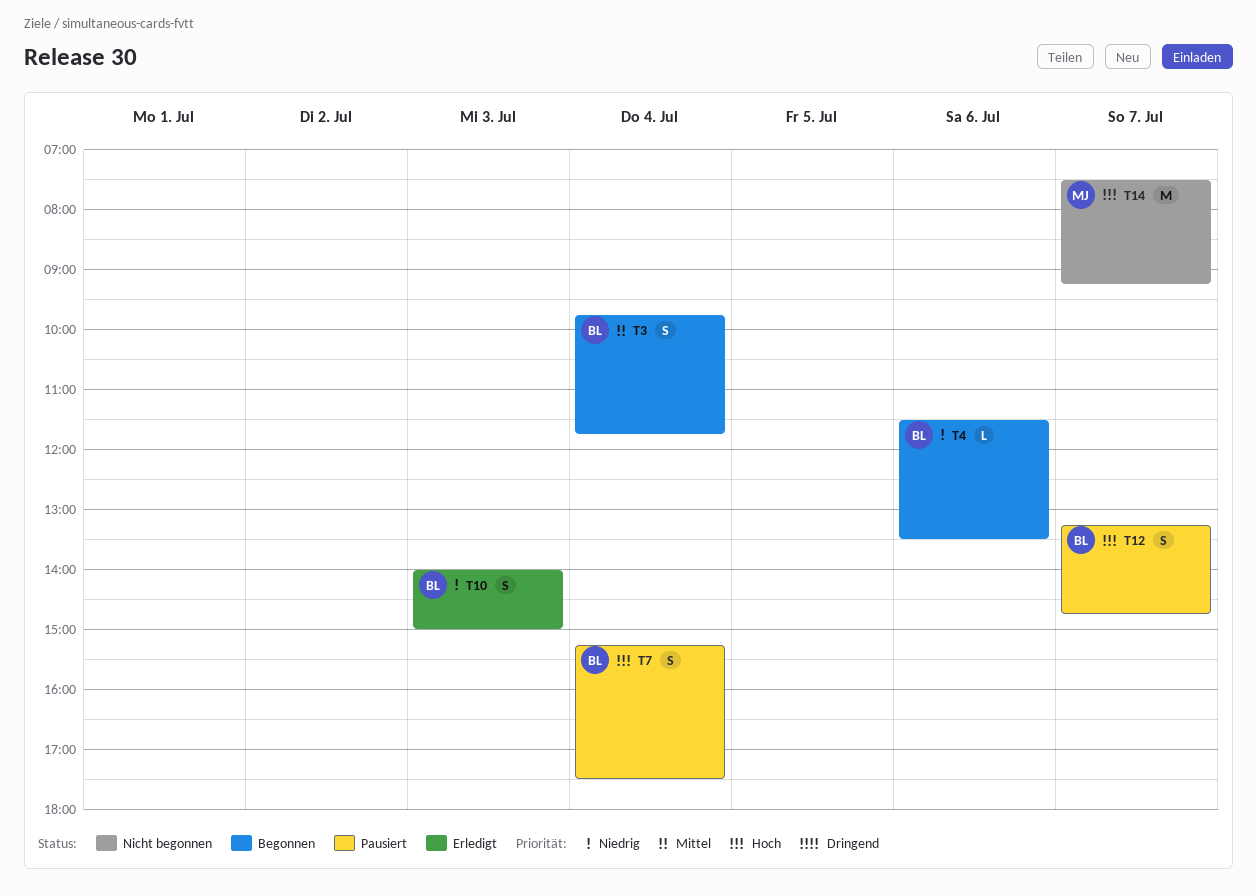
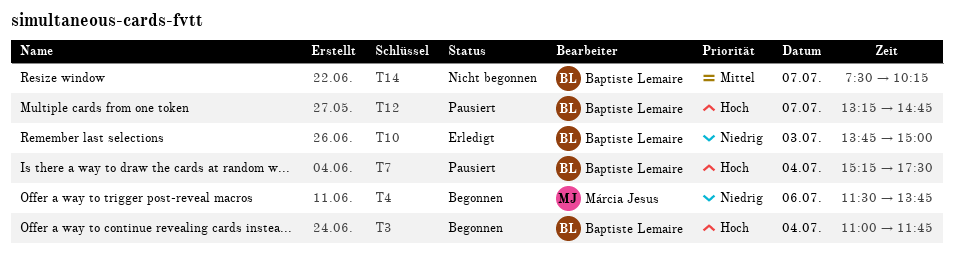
T3, priority: Mittel -> Hoch
T3, begins: 09:45 -> 11:00
T4, owner: Baptiste Lemaire -> Márcia Jesus
T4, ends: 13:30 -> 13:45
T10, begins: 14:00 -> 13:45
T14, owner: Márcia Jesus -> Baptiste Lemaire
T14, priority: Hoch -> Mittel
T14, ends: 09:15 -> 10:15

